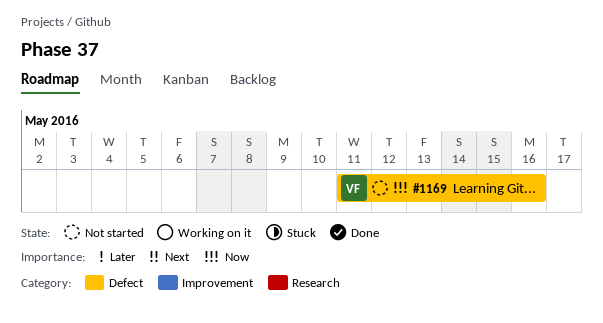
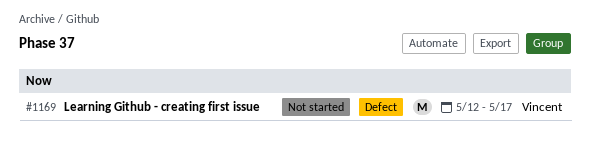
#1169, start: May 11 -> May 12
#1169, due: May 16 -> May 17

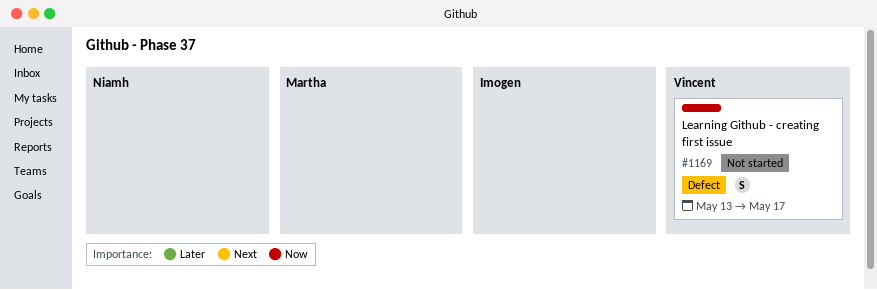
#1169, estimate: M -> S
#1169, start: May 12 -> May 13

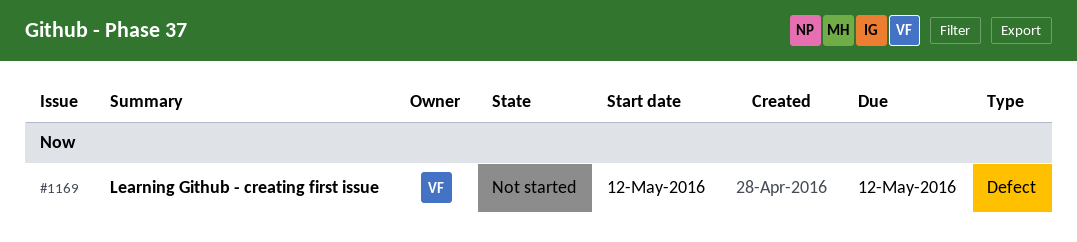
#1169, start: May 13 -> May 12
#1169, due: May 17 -> May 12

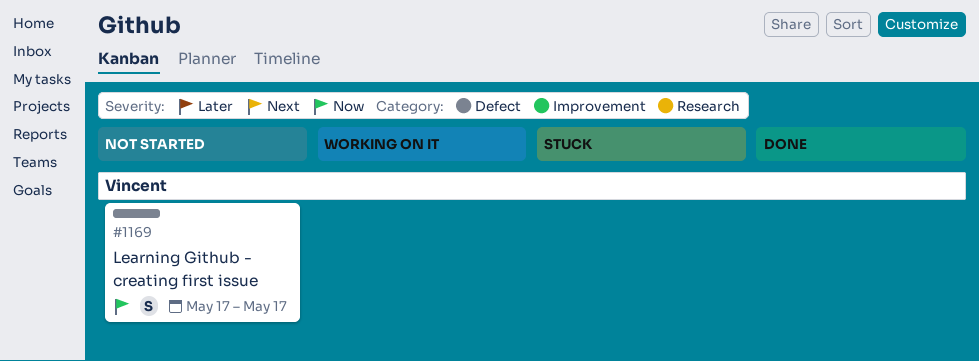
#1169, start: May 12 -> May 17
#1169, due: May 12 -> May 17

